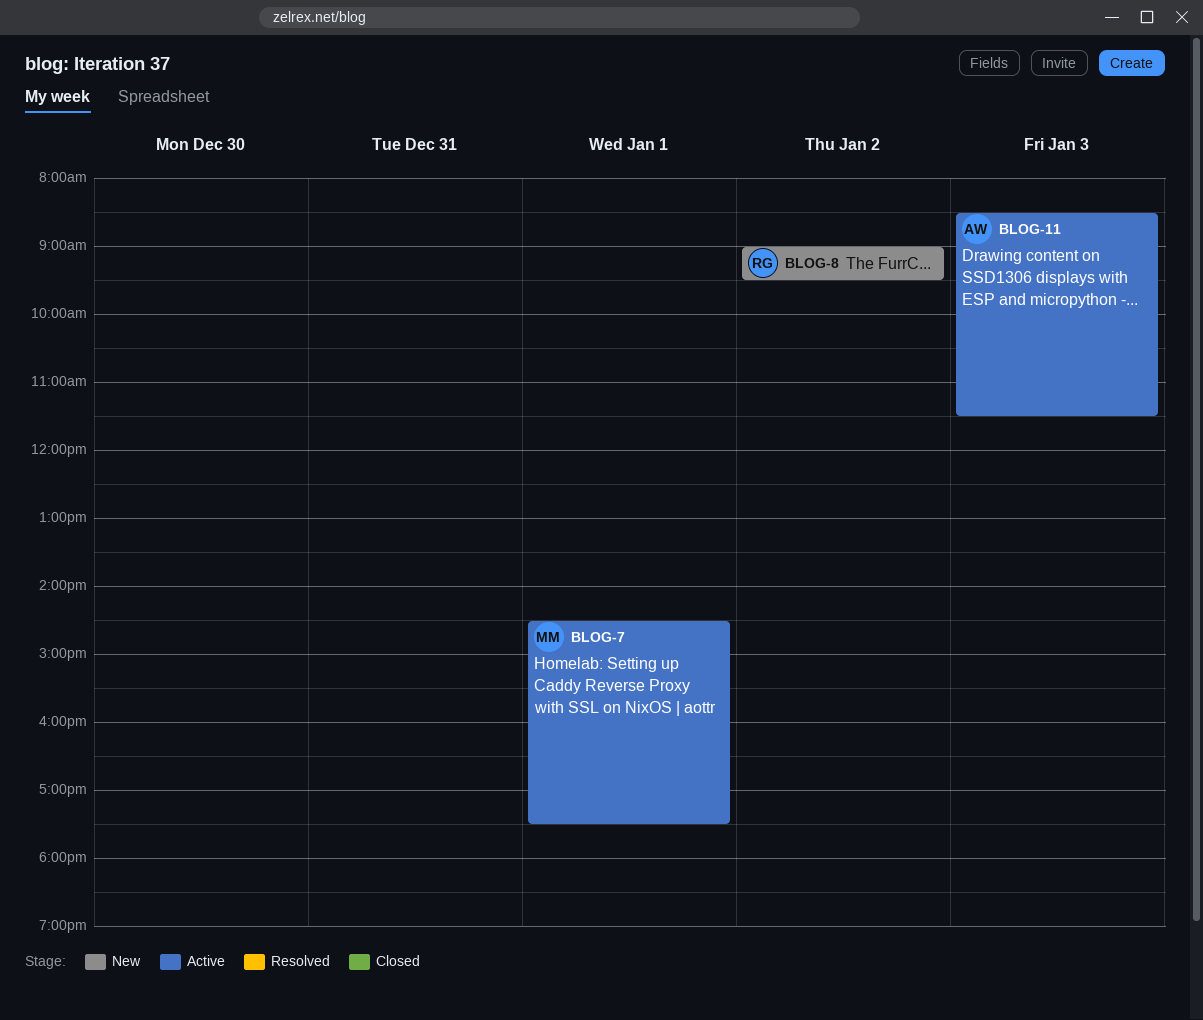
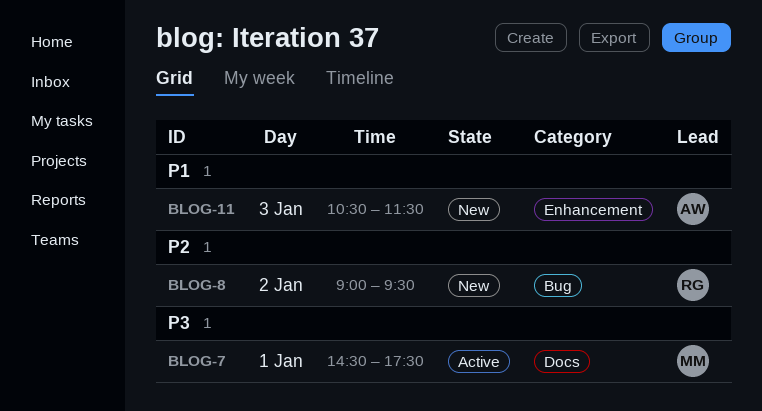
BLOG-11, status: Active -> New
BLOG-11, begins: 08:30 -> 10:30

